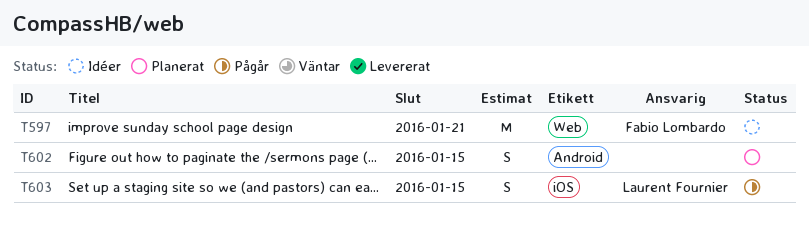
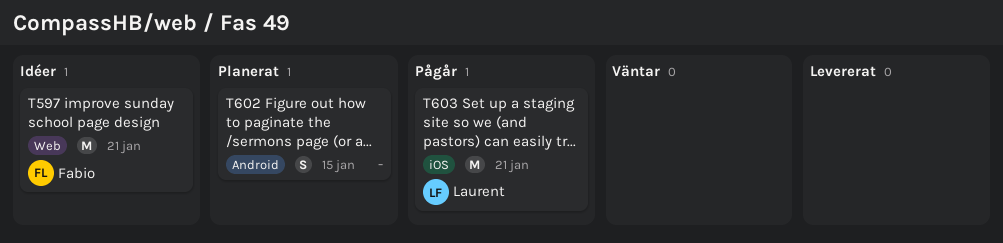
T603, estimate: S -> M
T603, due: Jan 15 -> Jan 21

